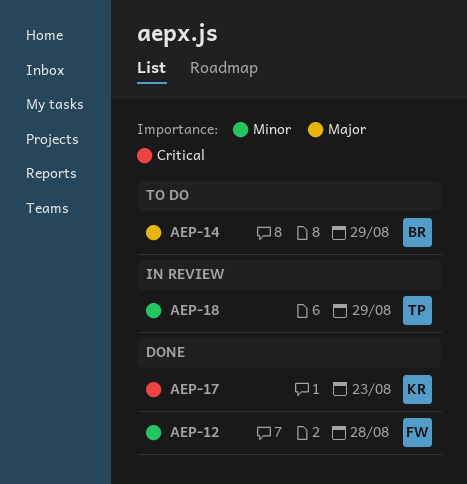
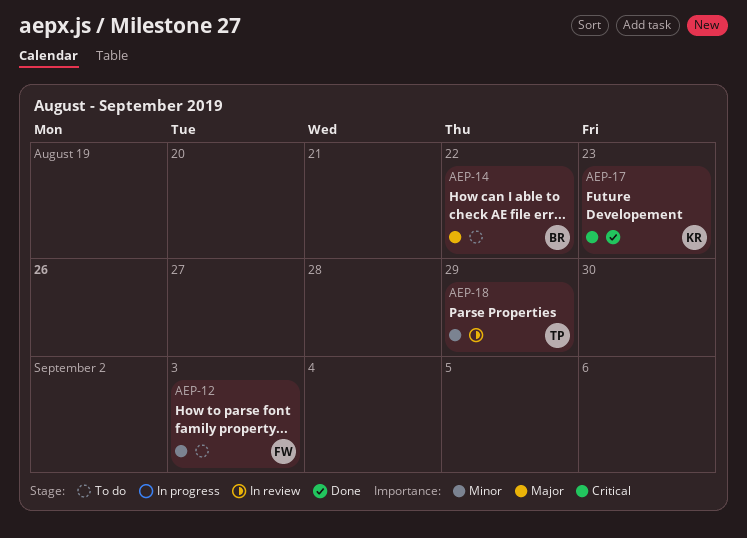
AEP-12, status: Done -> To do
AEP-12, due: Aug 28 -> Sep 3
AEP-14, due: Aug 29 -> Aug 22

